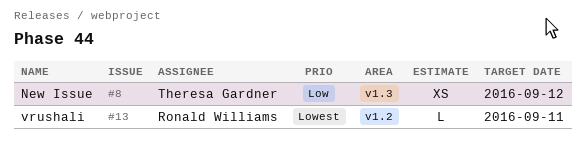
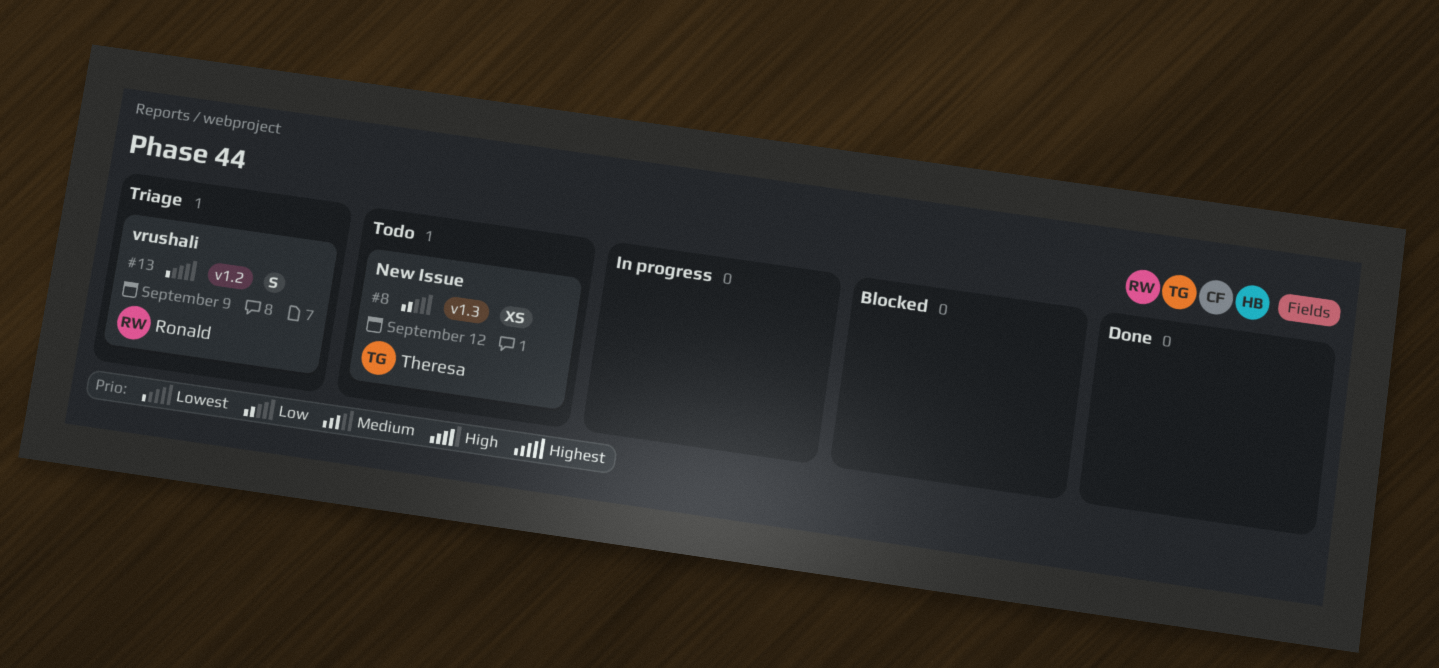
#13, estimate: L -> S
#13, due: Sep 11 -> Sep 9

